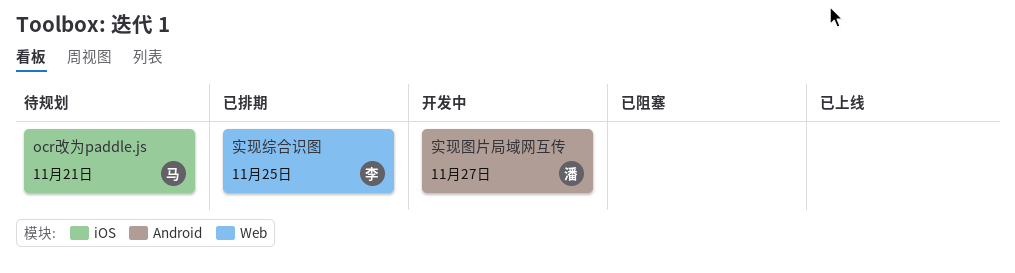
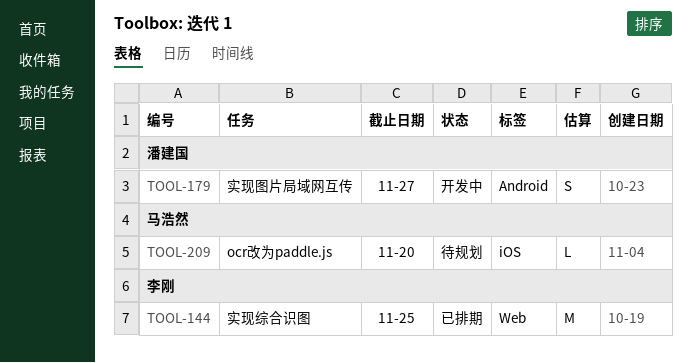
ocr改为paddle.js, due: Nov 21 -> Nov 20

